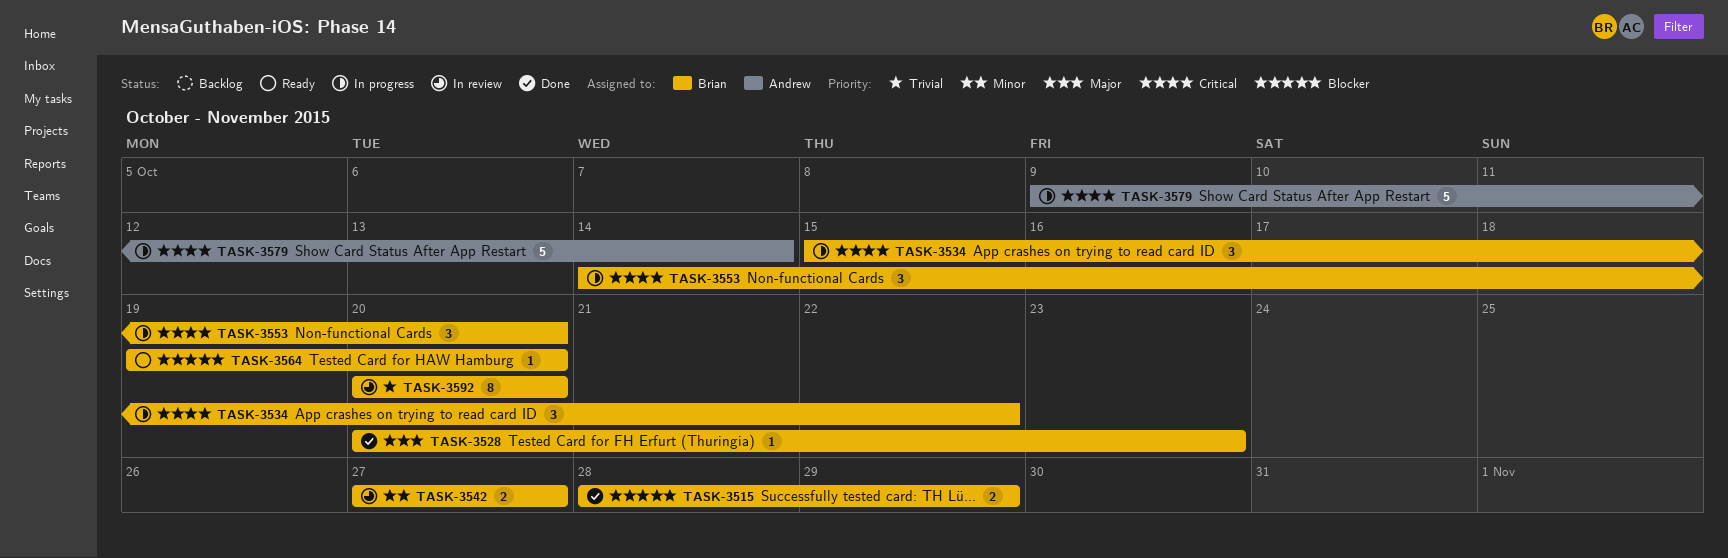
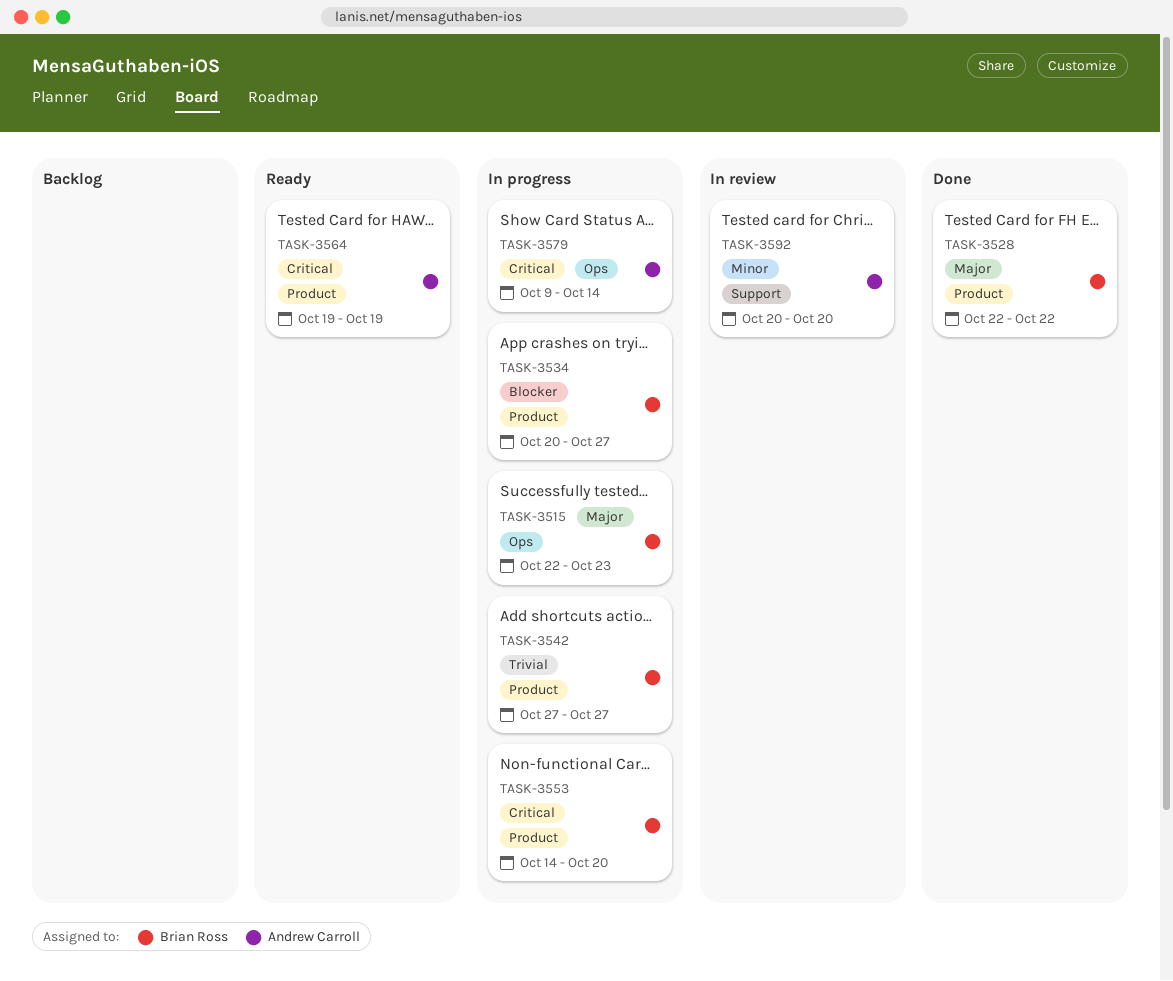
TASK-3515, status: Done -> In progress
TASK-3515, priority: Blocker -> Major
TASK-3515, start: Oct 28 -> Oct 22
TASK-3515, due: Oct 29 -> Oct 23
TASK-3528, start: Oct 20 -> Oct 22
TASK-3528, due: Oct 23 -> Oct 22
TASK-3534, priority: Critical -> Blocker
TASK-3534, start: Oct 15 -> Oct 20
TASK-3534, due: Oct 22 -> Oct 27
TASK-3542, status: In review -> In progress
TASK-3542, priority: Minor -> Trivial
TASK-3564, owner: Brian Ross -> Andrew Carroll
TASK-3564, priority: Blocker -> Critical
TASK-3564, due: Oct 20 -> Oct 19
TASK-3592, owner: Brian Ross -> Andrew Carroll
TASK-3592, priority: Trivial -> Minor

